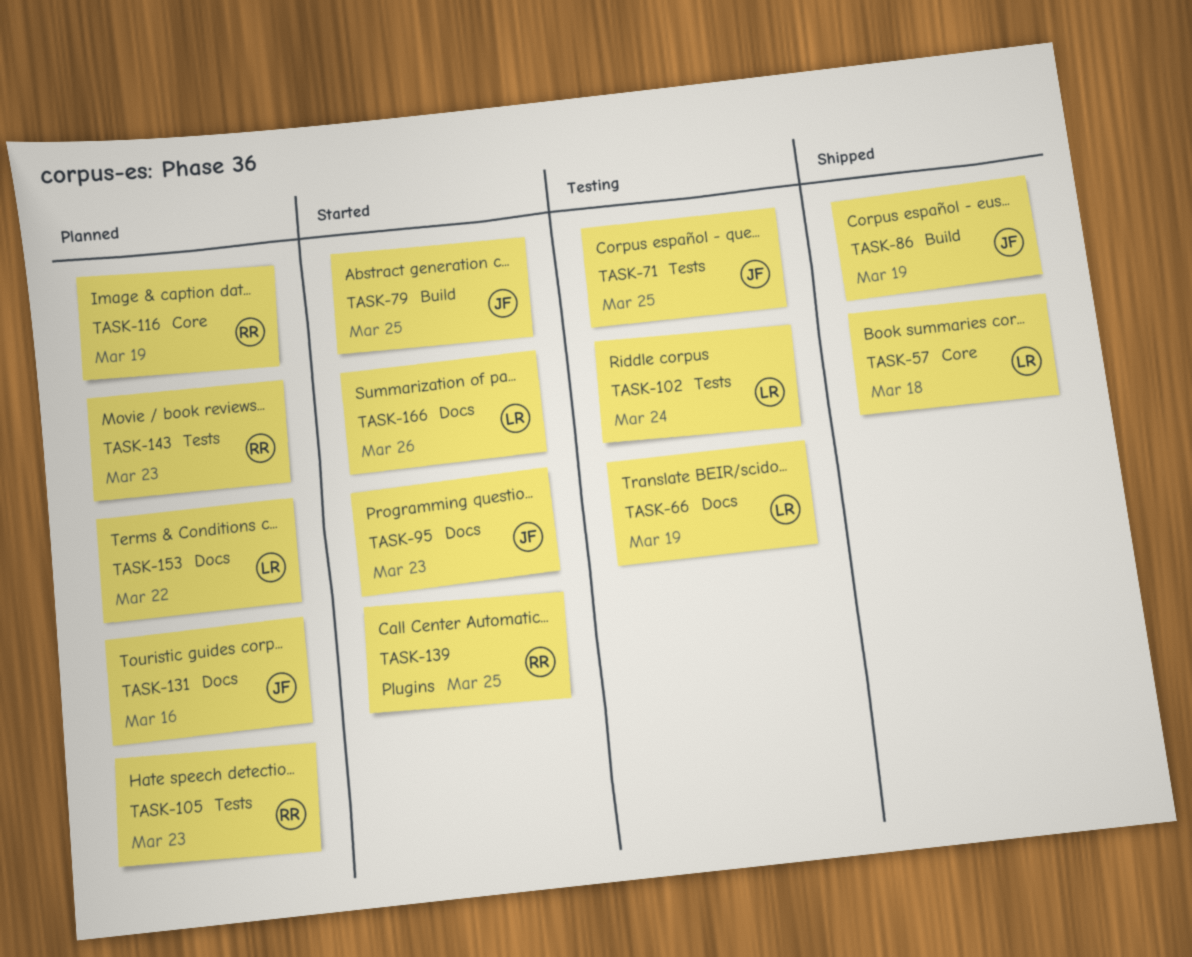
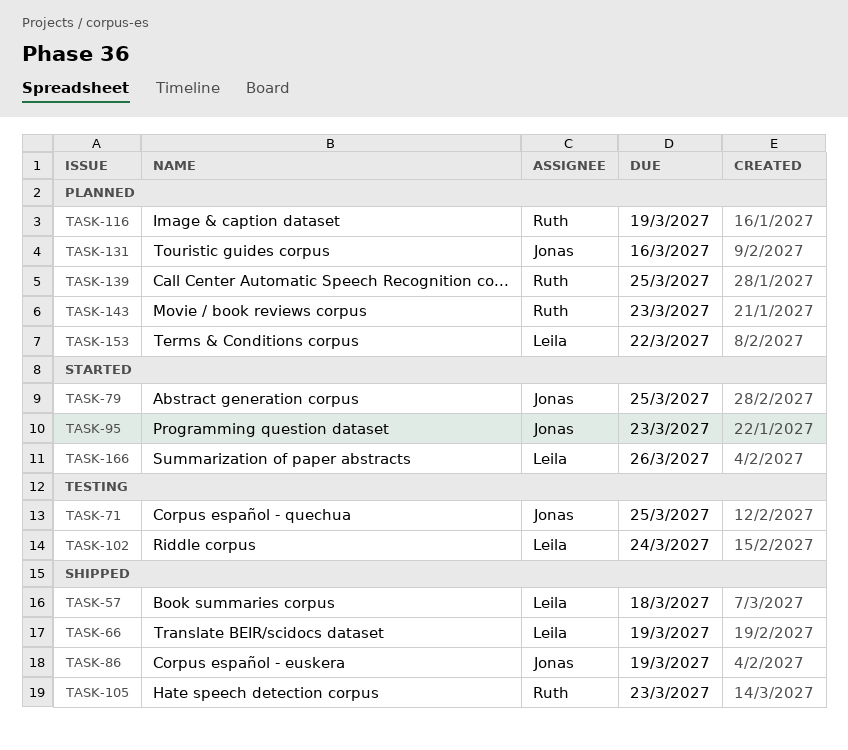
TASK-66, status: Testing -> Shipped
TASK-105, status: Planned -> Shipped
TASK-139, status: Started -> Planned

